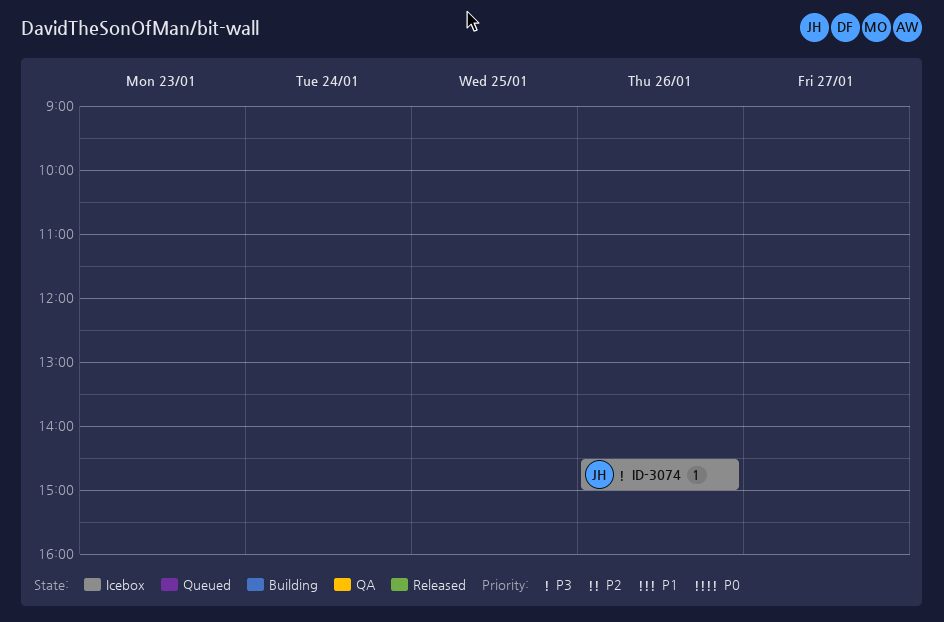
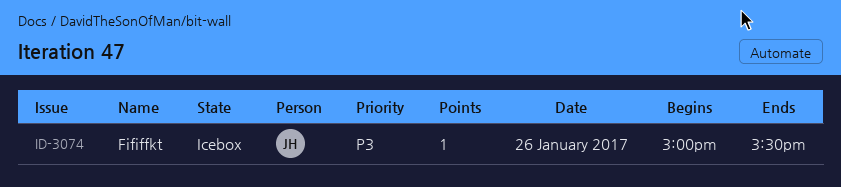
ID-3074, begins: 14:30 -> 15:00
ID-3074, ends: 15:00 -> 15:30

